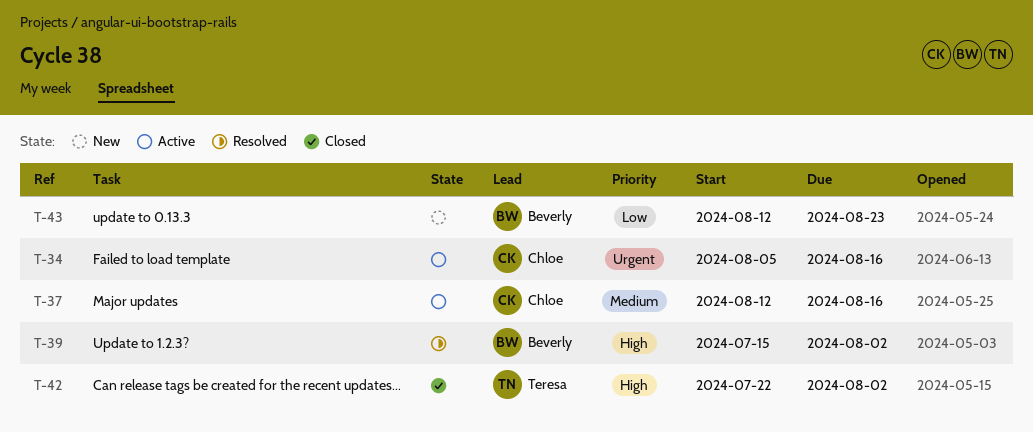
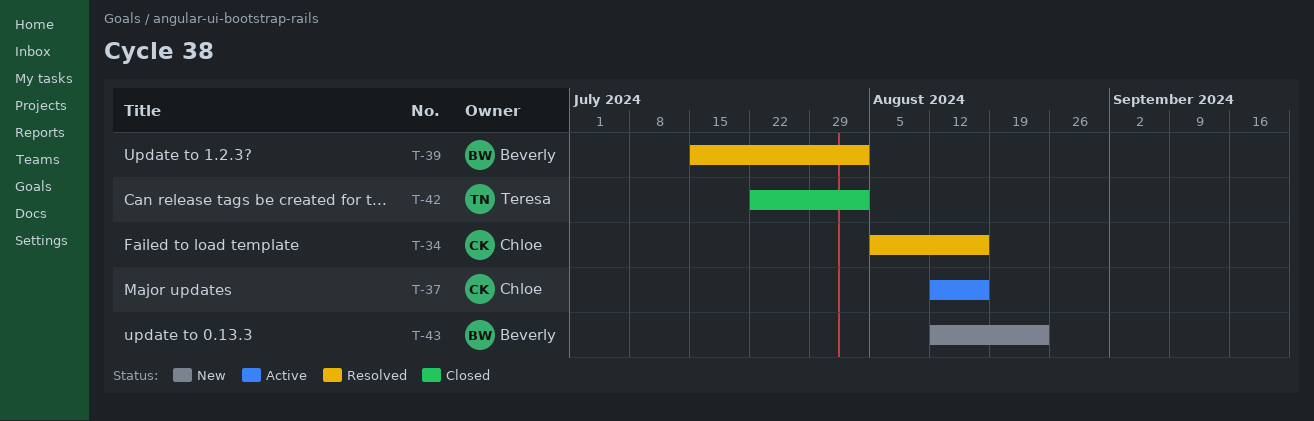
T-34, status: Active -> Resolved

